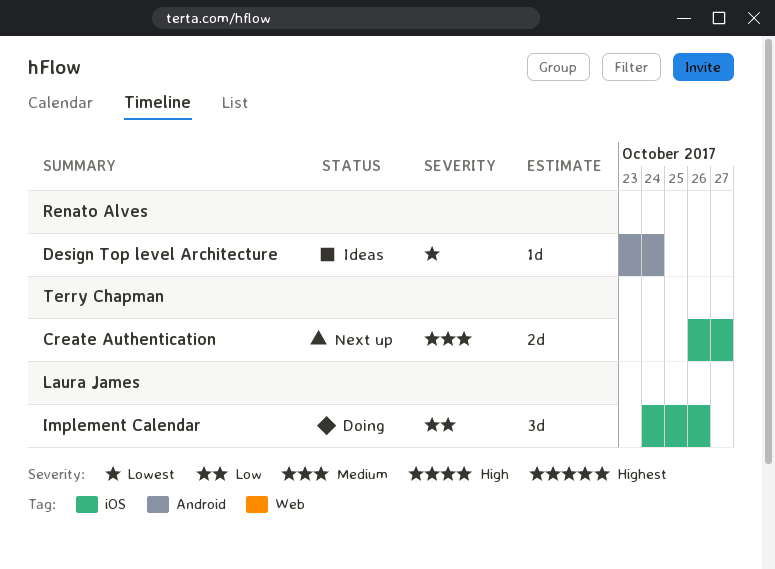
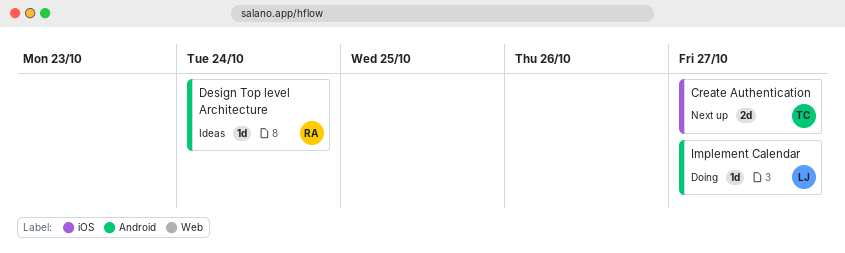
Implement Calendar, label: iOS -> Android
Implement Calendar, estimate: 3d -> 1d
Implement Calendar, due: Oct 26 -> Oct 27

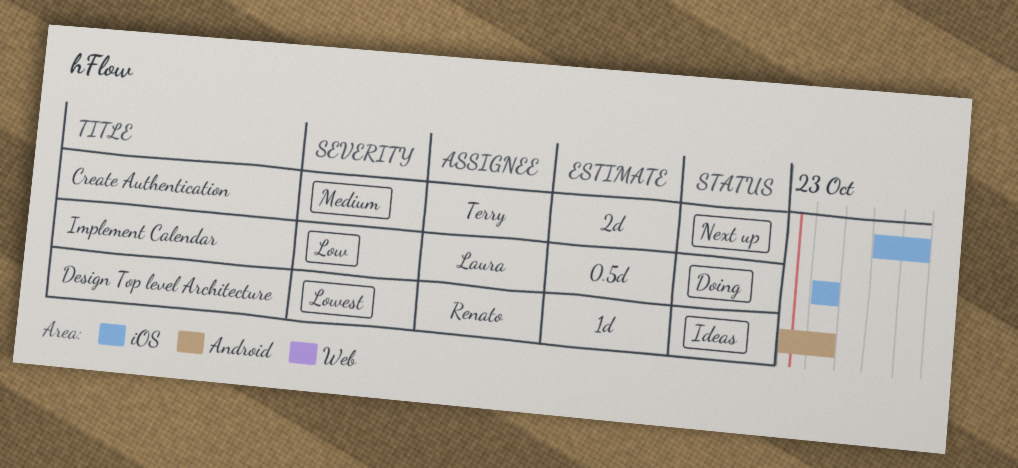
Implement Calendar, label: Android -> iOS
Implement Calendar, estimate: 1d -> 0.5d
Implement Calendar, due: Oct 27 -> Oct 24

